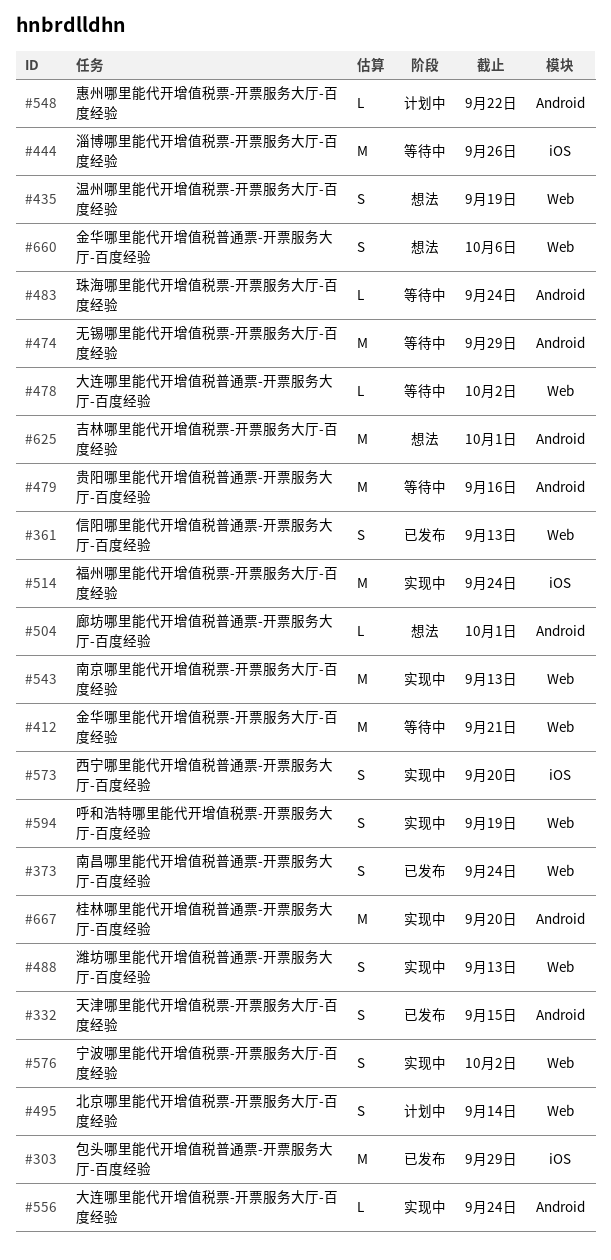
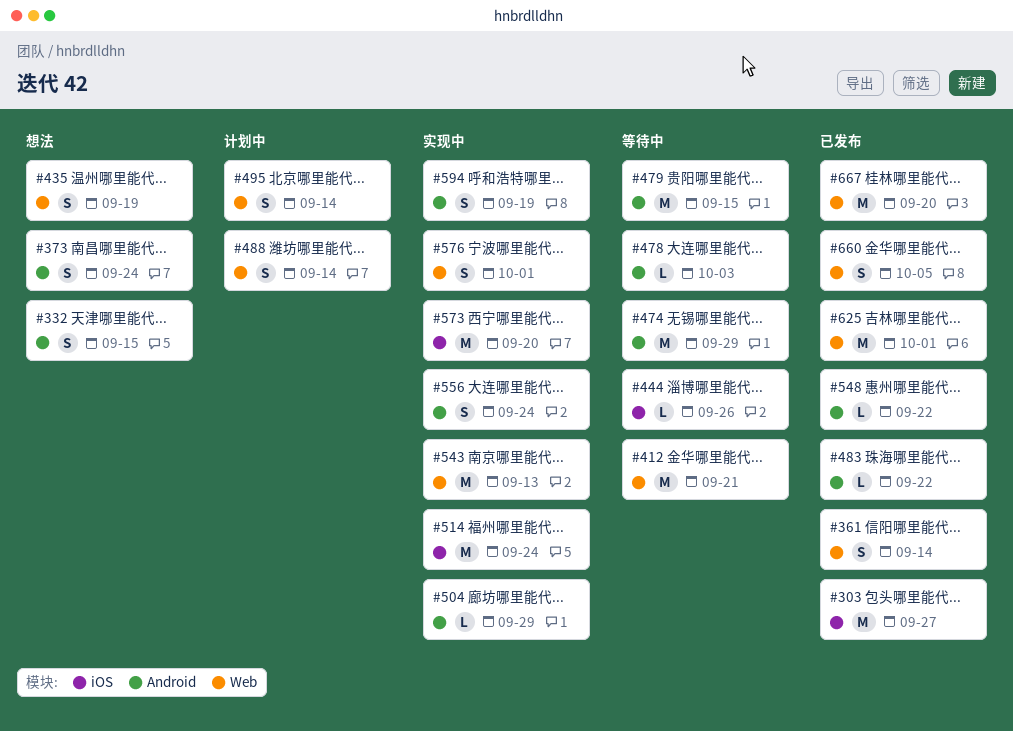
#303, due: Sep 29 -> Sep 27
#332, status: 已发布 -> 想法
#361, due: Sep 13 -> Sep 14
#373, status: 已发布 -> 想法
#373, label: Web -> Android
#444, estimate: M -> L
#478, label: Web -> Android
#478, due: Oct 2 -> Oct 3
#479, due: Sep 16 -> Sep 15
#483, status: 等待中 -> 已发布
#483, due: Sep 24 -> Sep 22
#488, status: 实现中 -> 计划中
#488, due: Sep 13 -> Sep 14
#504, status: 想法 -> 实现中
#504, due: Oct 1 -> Sep 29
#548, status: 计划中 -> 已发布
#556, estimate: L -> S
#573, estimate: S -> M
#576, due: Oct 2 -> Oct 1
#594, label: Web -> Android
#625, status: 想法 -> 已发布
#625, label: Android -> Web
#660, status: 想法 -> 已发布
#660, due: Oct 6 -> Oct 5
#667, status: 实现中 -> 已发布
#667, label: Android -> Web

